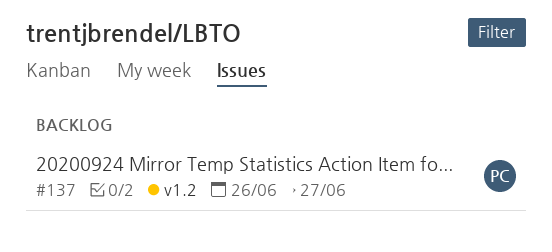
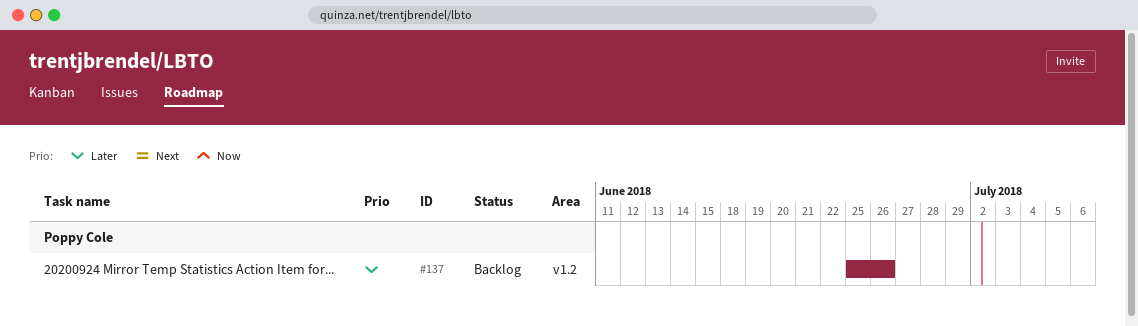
#137, start: Jun 26 -> Jun 25
#137, due: Jun 27 -> Jun 26

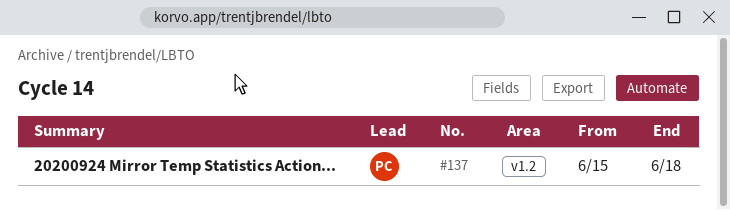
#137, start: Jun 25 -> Jun 15
#137, due: Jun 26 -> Jun 18

